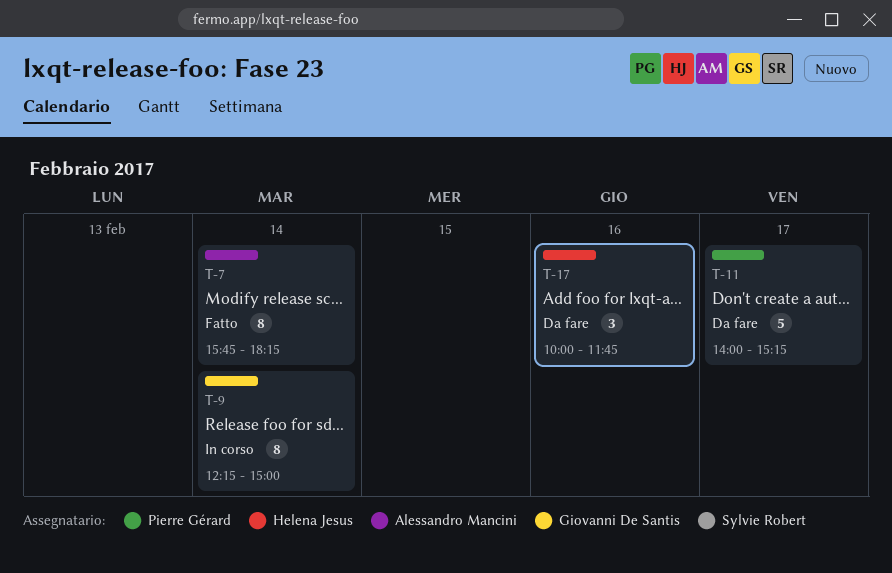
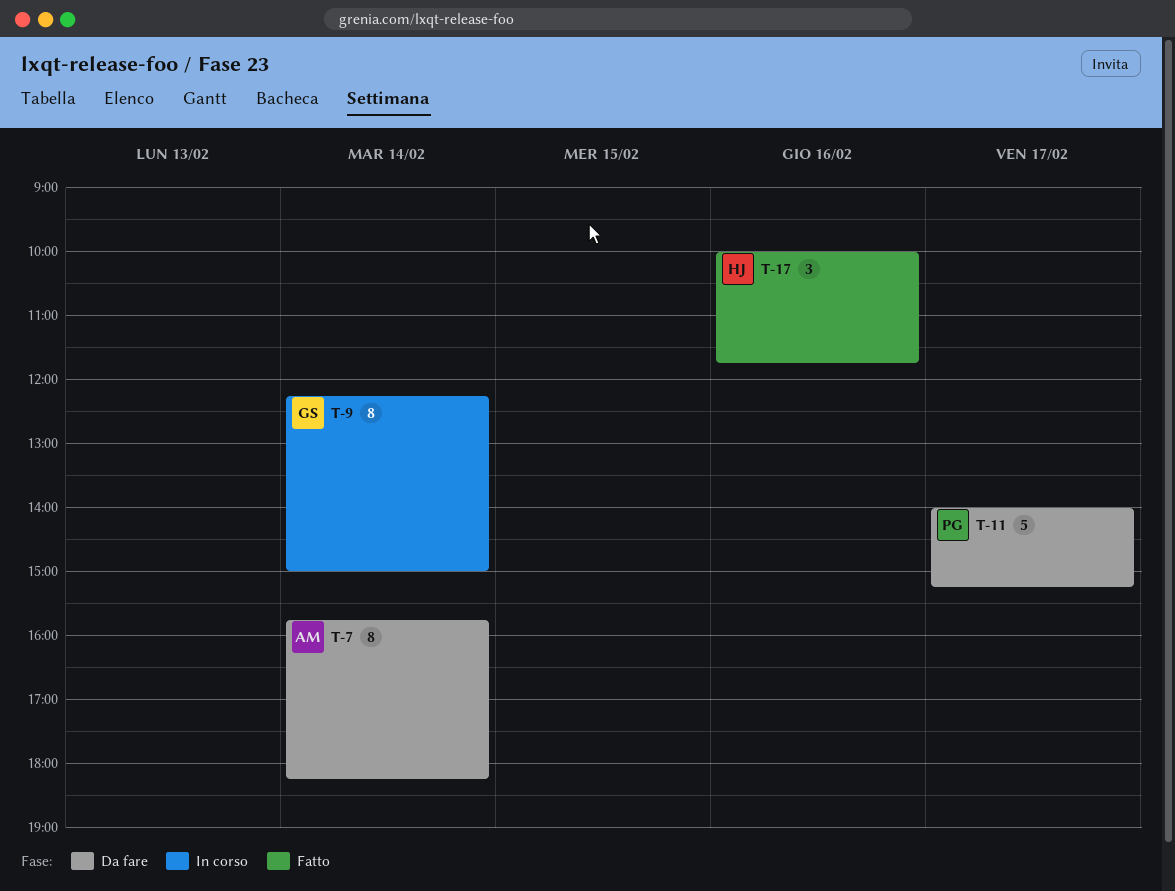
T-7, status: Fatto -> Da fare
T-17, status: Da fare -> Fatto

